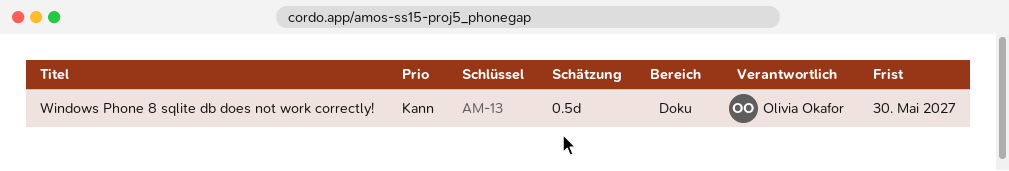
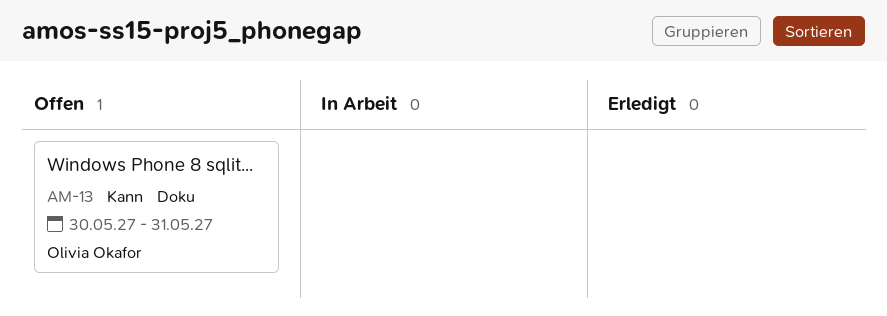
AM-13, due: May 30 -> May 31

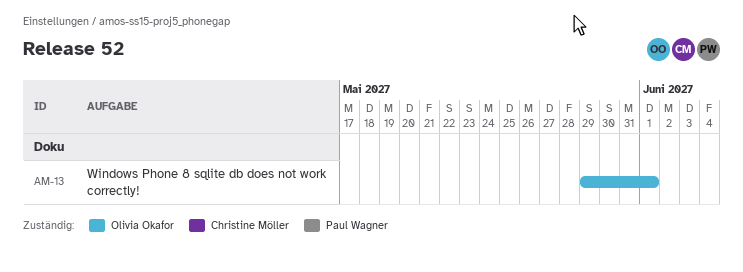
AM-13, start: May 30 -> May 29
AM-13, due: May 31 -> Jun 1

